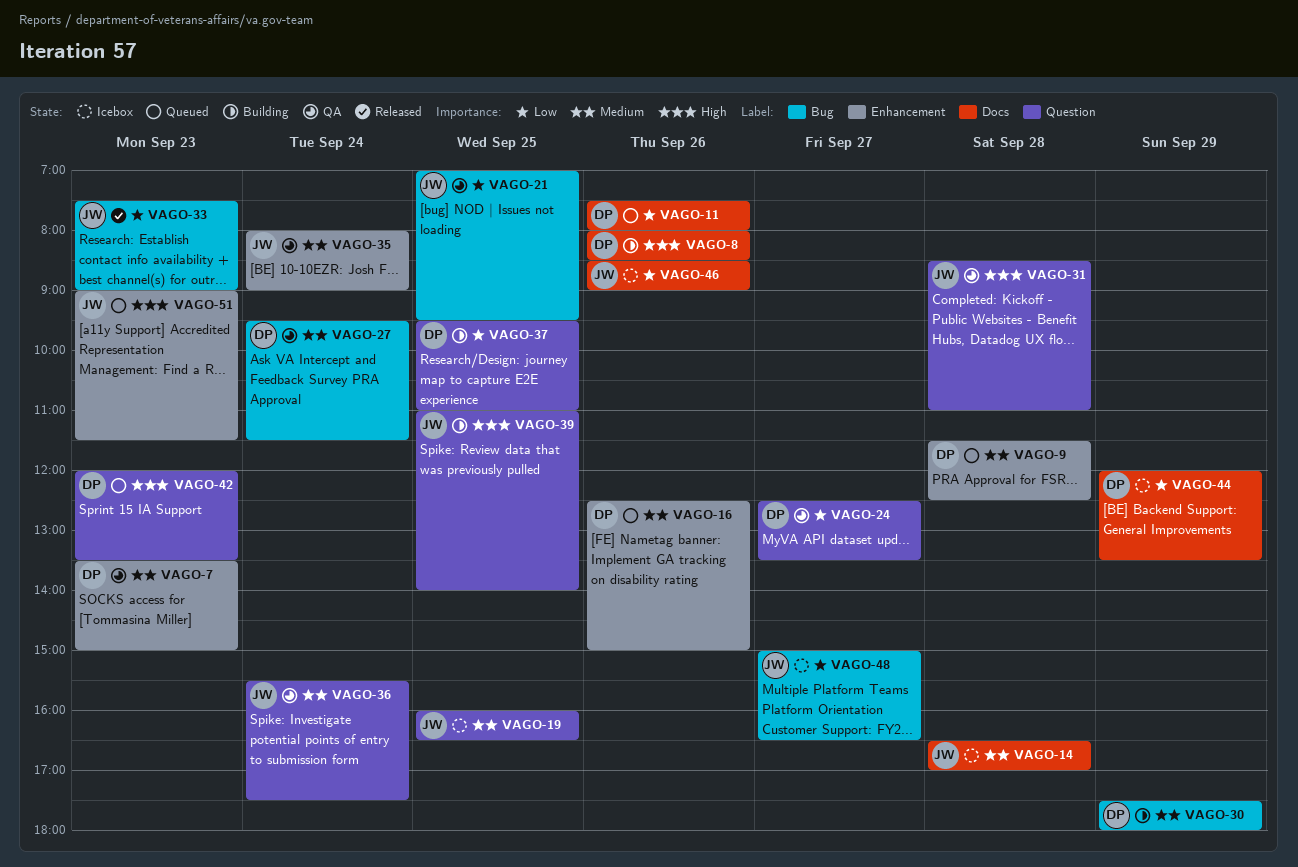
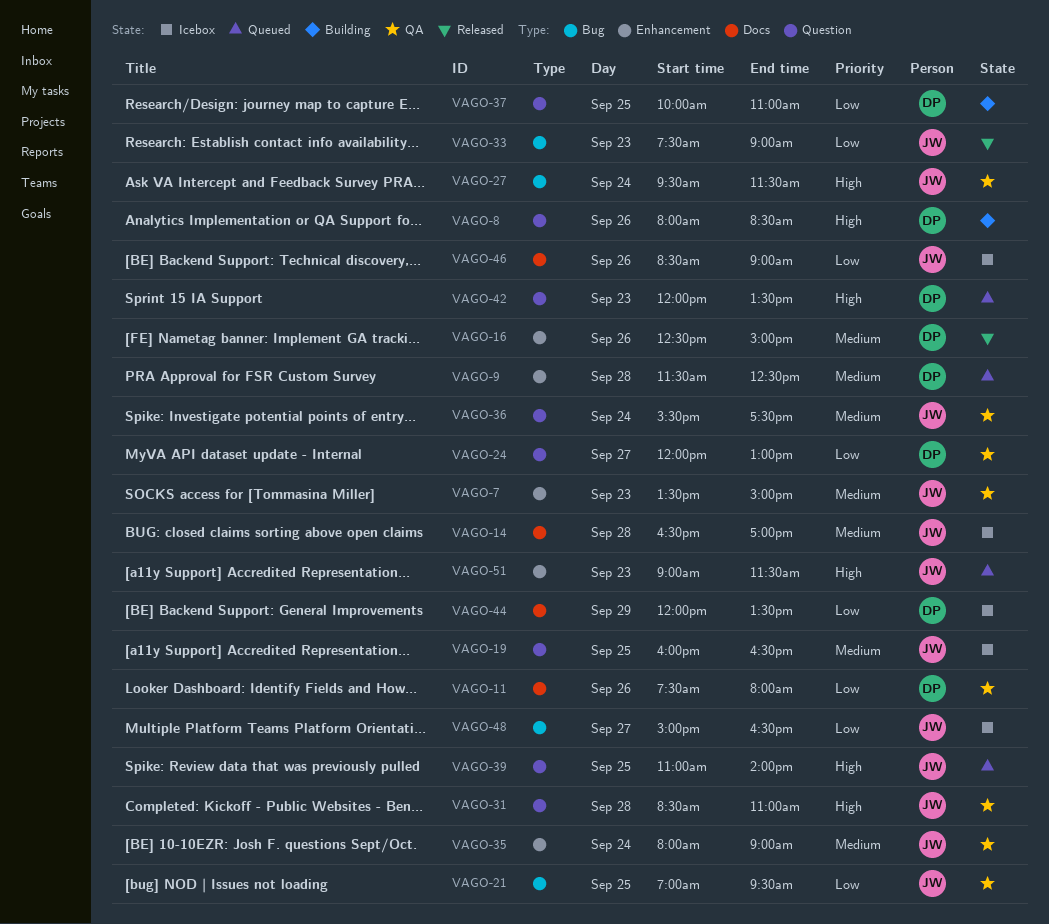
VAGO-7, owner: DP -> JW
VAGO-8, label: Docs -> Question
VAGO-11, status: Queued -> QA
VAGO-16, status: Queued -> Released
VAGO-24, begins: 12:30 -> 12:00
VAGO-24, ends: 13:30 -> 13:00
VAGO-27, owner: DP -> JW
VAGO-27, priority: Medium -> High
VAGO-30: present -> none
VAGO-37, begins: 09:30 -> 10:00
VAGO-39, status: Building -> Queued

